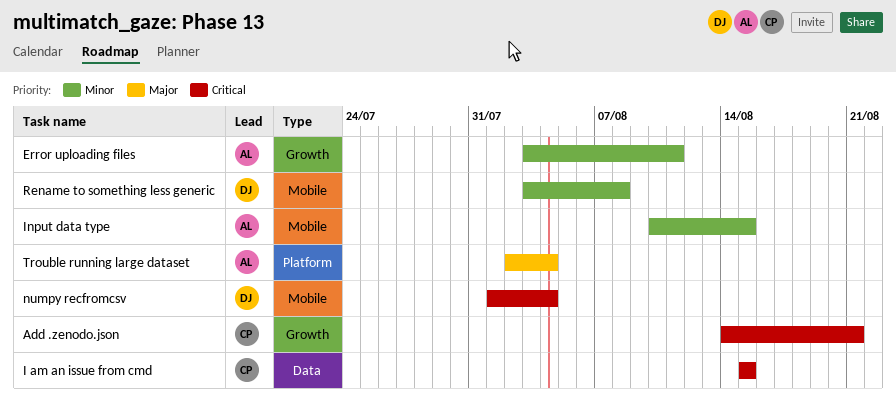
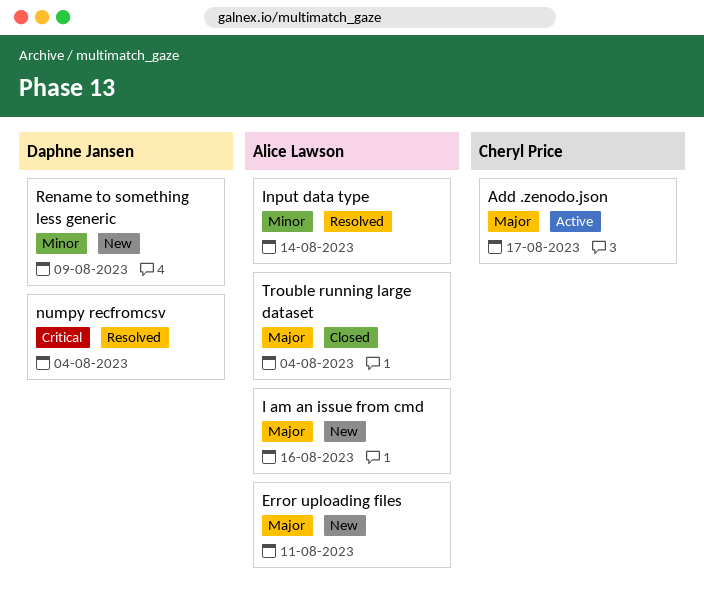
Add .zenodo.json, priority: Critical -> Major
Add .zenodo.json, due: Aug 21 -> Aug 17
Error uploading files, priority: Minor -> Major
I am an issue from cmd, owner: Cheryl Price -> Alice Lawson
I am an issue from cmd, priority: Critical -> Major
I am an issue from cmd, due: Aug 15 -> Aug 16
Input data type, due: Aug 15 -> Aug 14
Rename to something less generic, due: Aug 8 -> Aug 9

